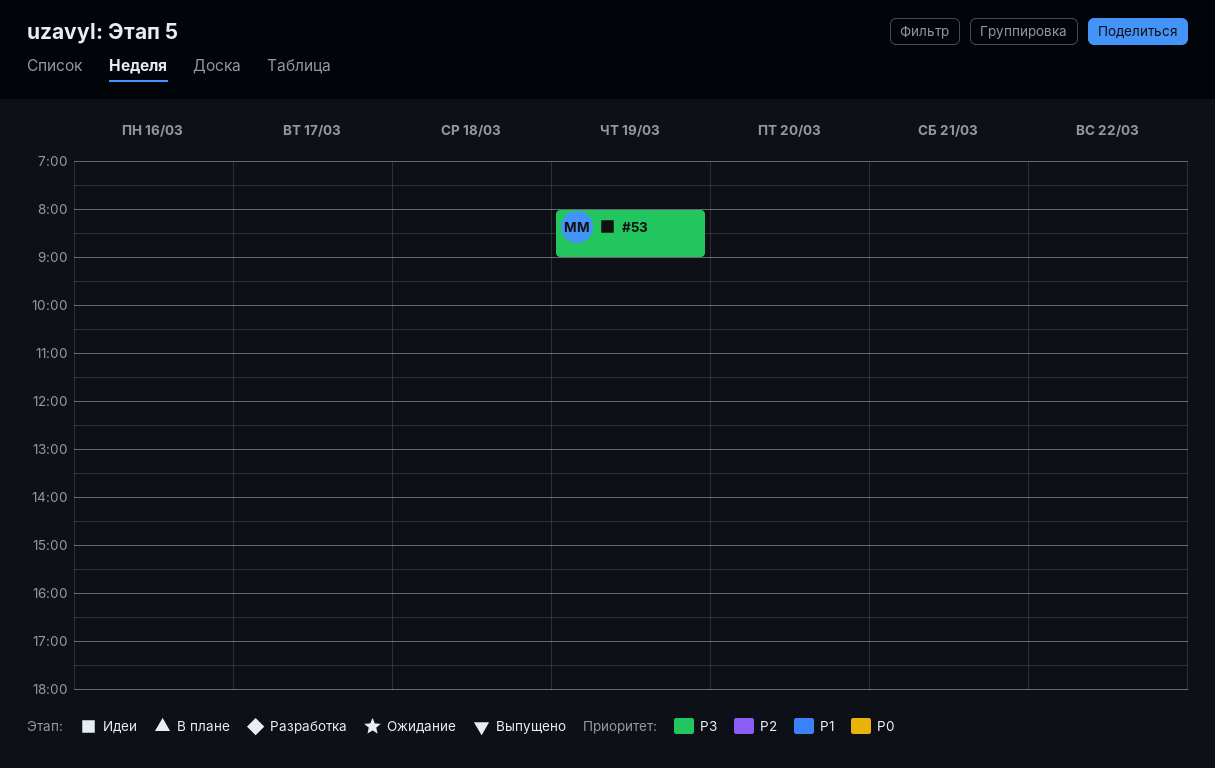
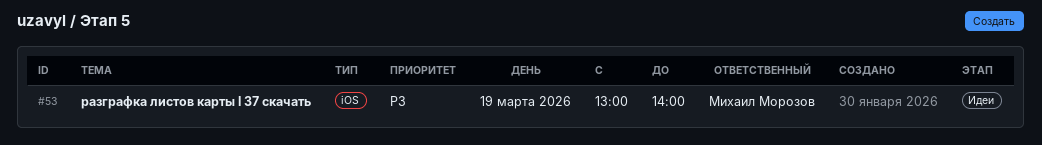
#53, begins: 08:00 -> 13:00
#53, ends: 09:00 -> 14:00

